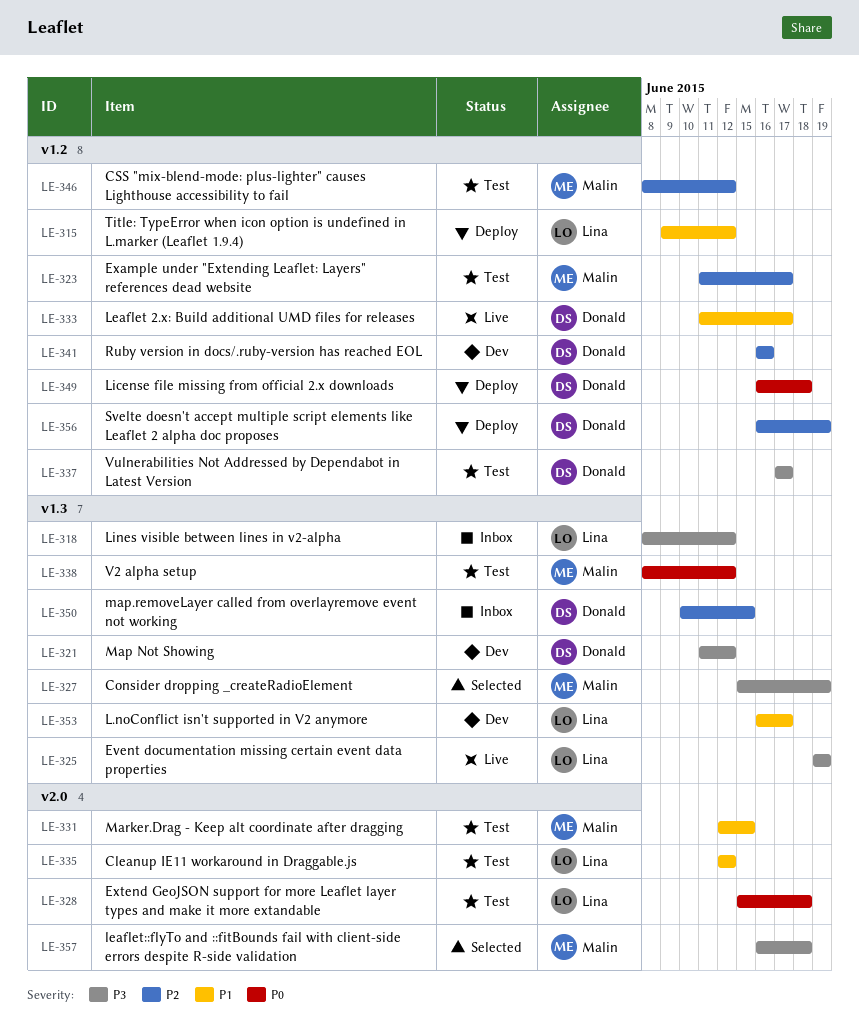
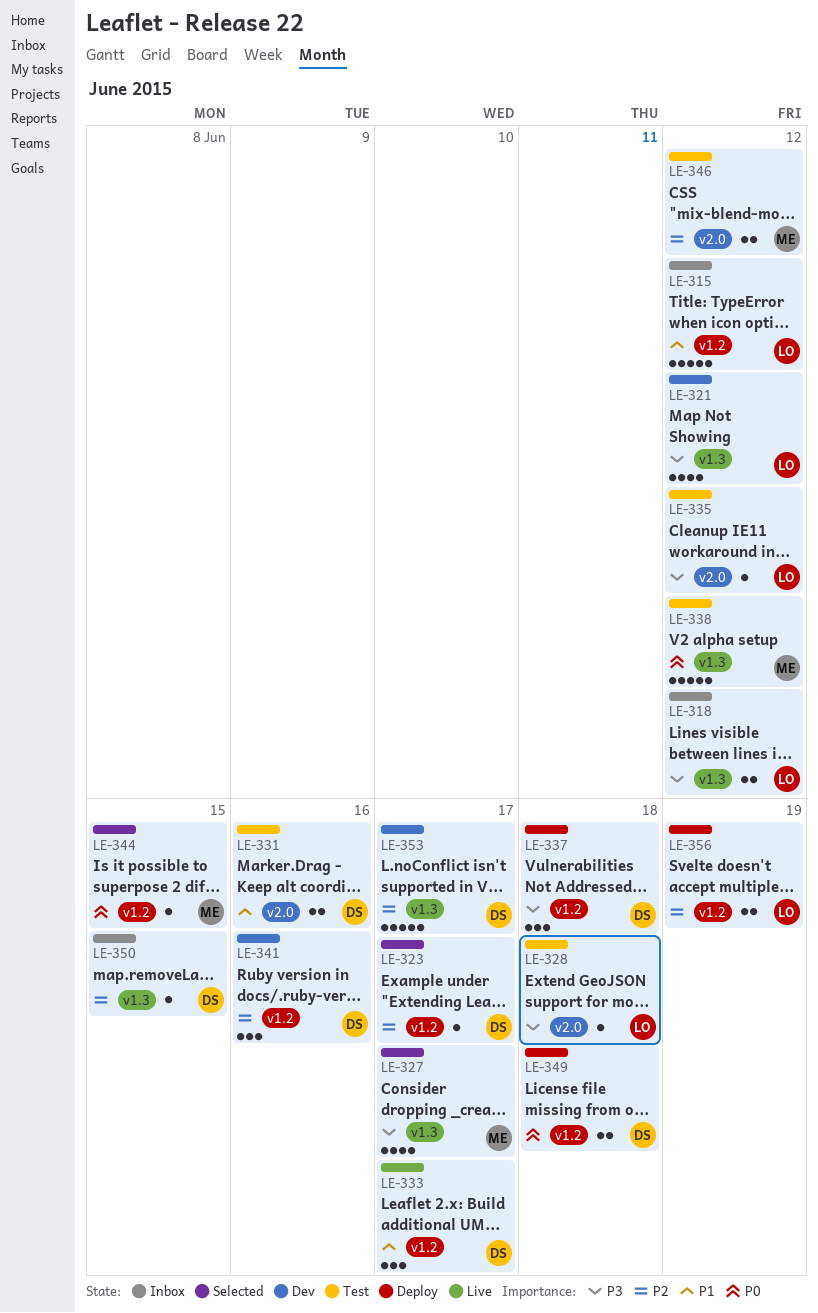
LE-315, status: Deploy -> Inbox
LE-321, owner: Donald -> Lina
LE-323, status: Test -> Selected
LE-323, owner: Malin -> Donald
LE-325: present -> none
LE-327, due: Jun 19 -> Jun 17
LE-328, priority: P0 -> P3
LE-331, owner: Malin -> Donald
LE-331, due: Jun 15 -> Jun 16
LE-335, priority: P1 -> P3
LE-337, status: Test -> Deploy
LE-337, due: Jun 17 -> Jun 18
LE-344: none -> present
LE-346, label: v1.2 -> v2.0
LE-353, owner: Lina -> Donald
LE-353, priority: P1 -> P2
LE-356, owner: Donald -> Lina
LE-357: present -> none

